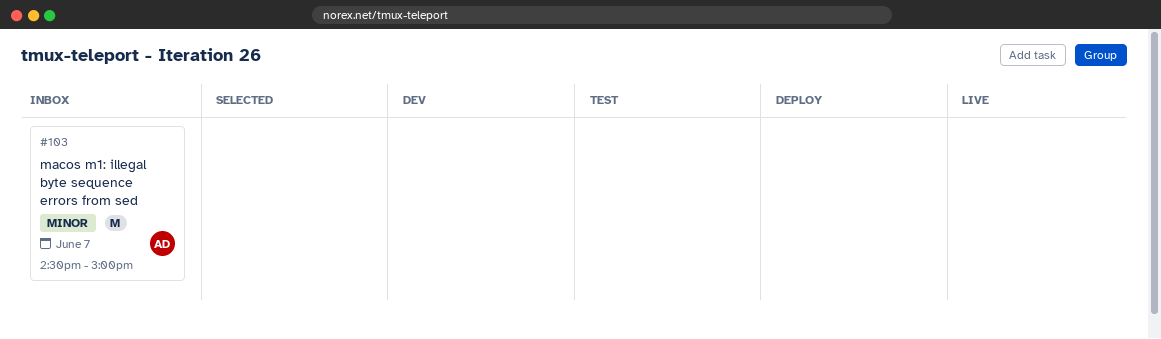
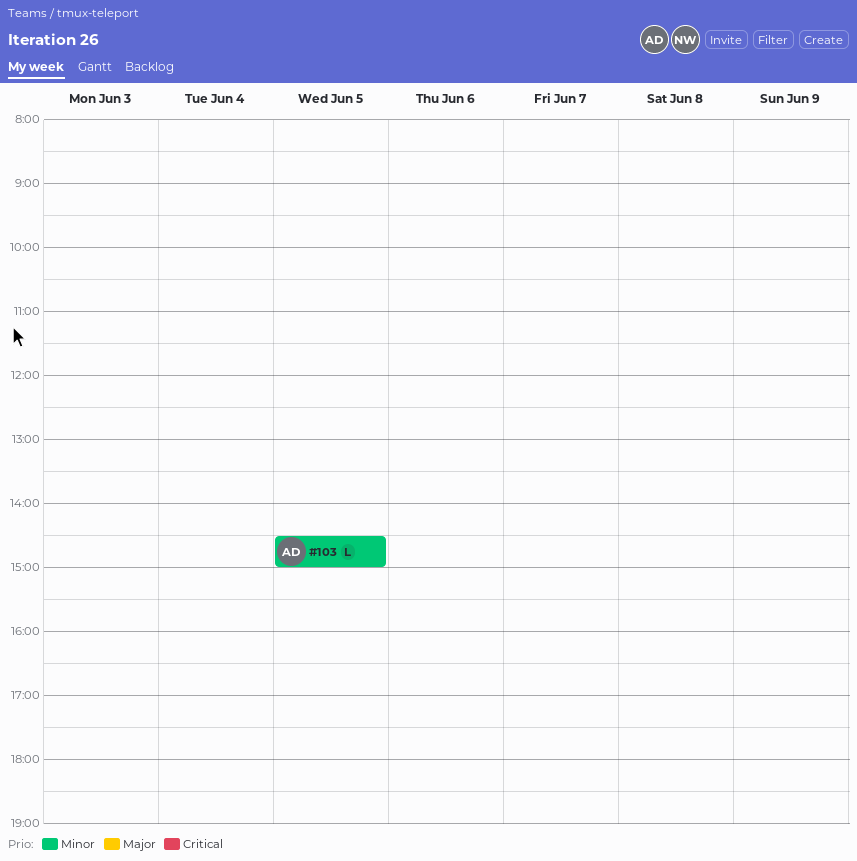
#103, estimate: M -> L
#103, day: Jun 7 -> Jun 5

